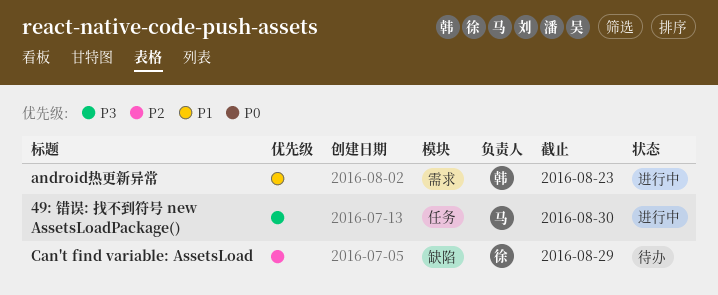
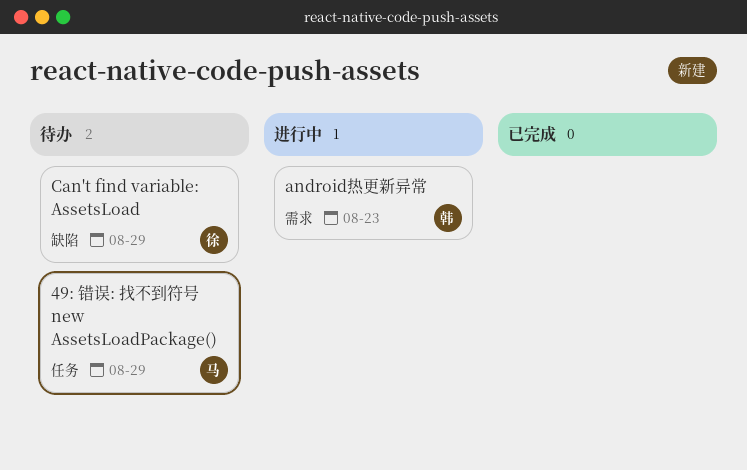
49: 错误: 找不到符号 new AssetsLoadPackage(), status: 进行中 -> 待办
49: 错误: 找不到符号 new AssetsLoadPackage(), due: Aug 30 -> Aug 29

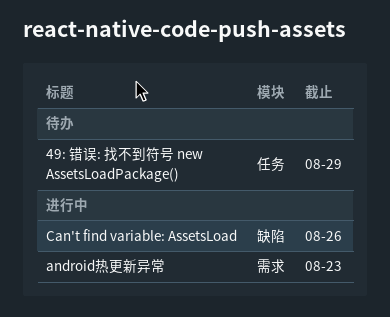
Can't find variable: AssetsLoad, status: 待办 -> 进行中
Can't find variable: AssetsLoad, due: Aug 29 -> Aug 26

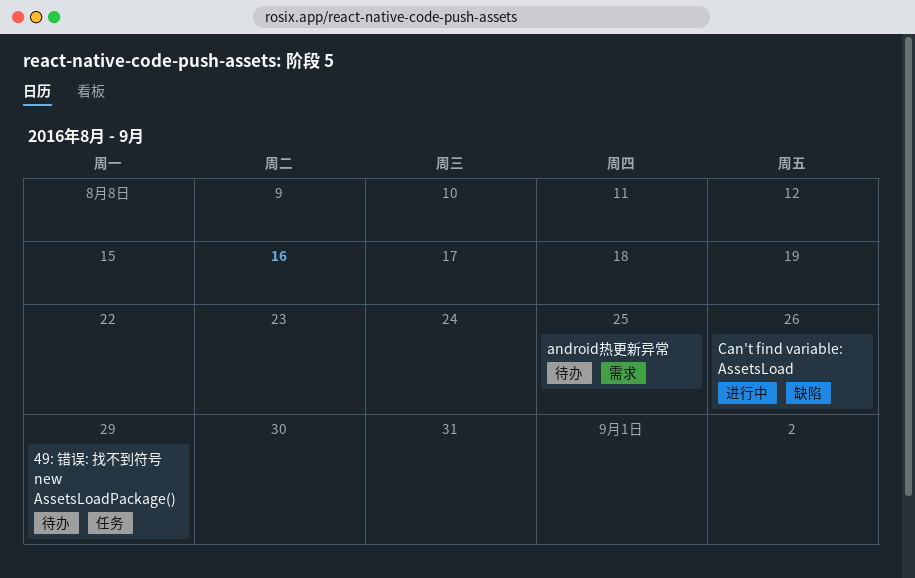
android热更新异常, status: 进行中 -> 待办
android热更新异常, due: Aug 23 -> Aug 25

